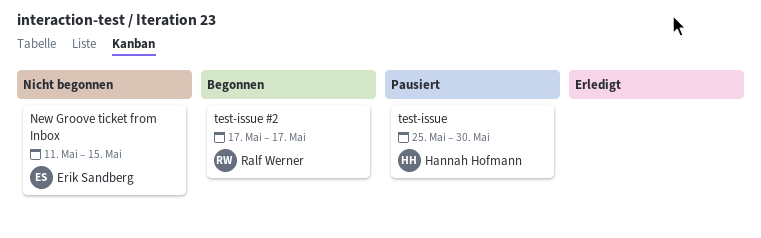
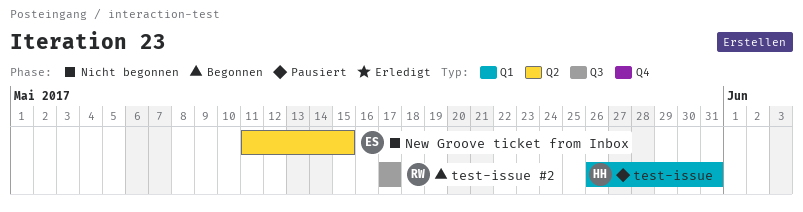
test-issue, start: May 25 -> May 26
test-issue, due: May 30 -> May 31

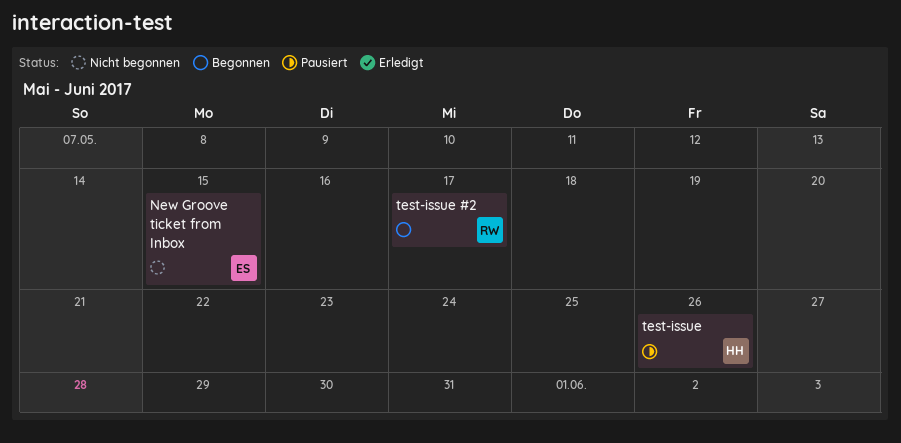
test-issue, due: May 31 -> May 26

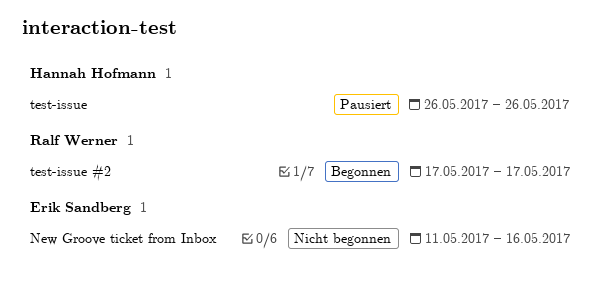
New Groove ticket from Inbox, due: May 15 -> May 16

